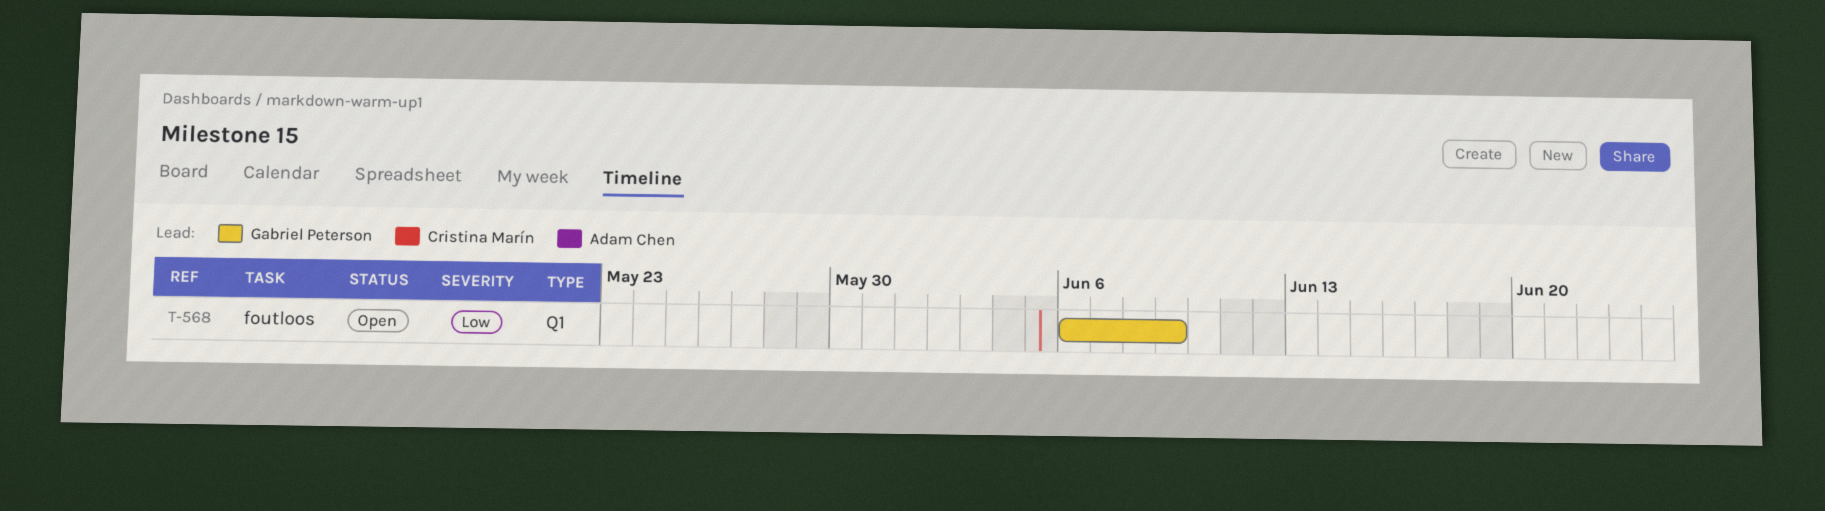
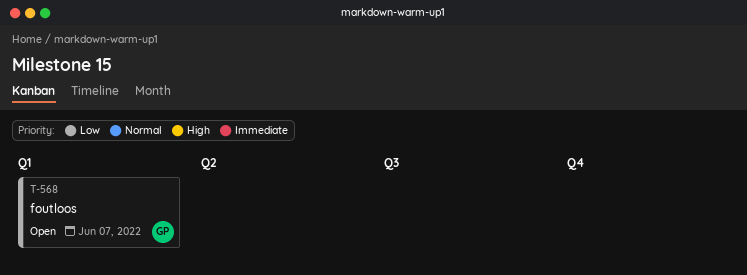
T-568, due: Jun 9 -> Jun 7

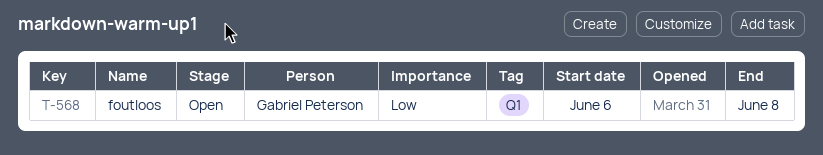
T-568, due: Jun 7 -> Jun 8

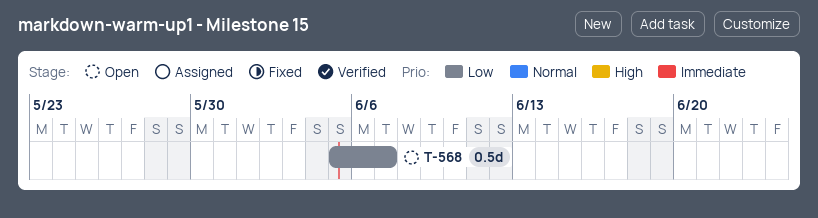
T-568, start: Jun 6 -> Jun 5
T-568, due: Jun 8 -> Jun 7

